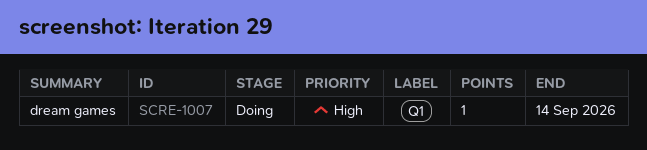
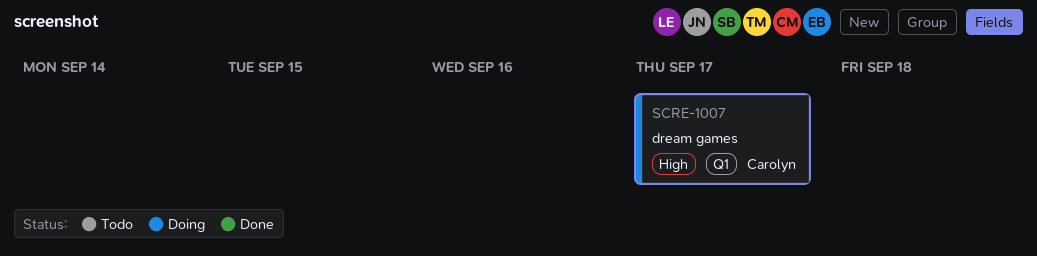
SCRE-1007, due: Sep 14 -> Sep 17

